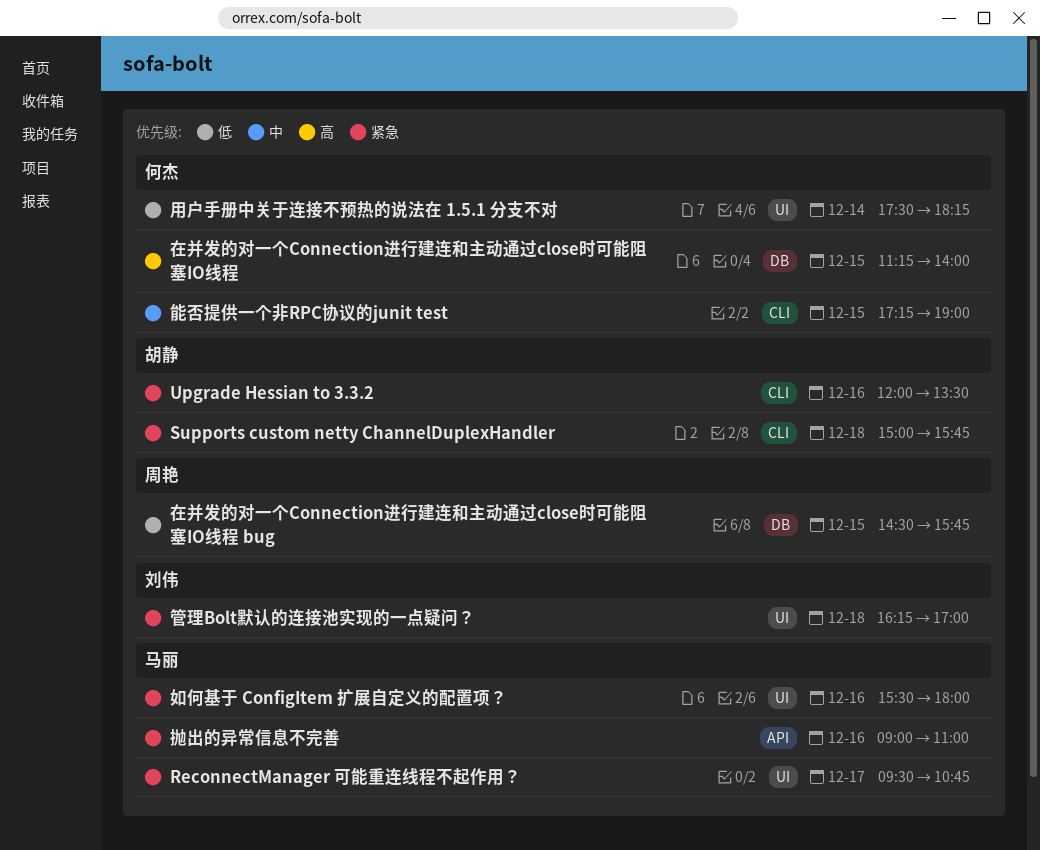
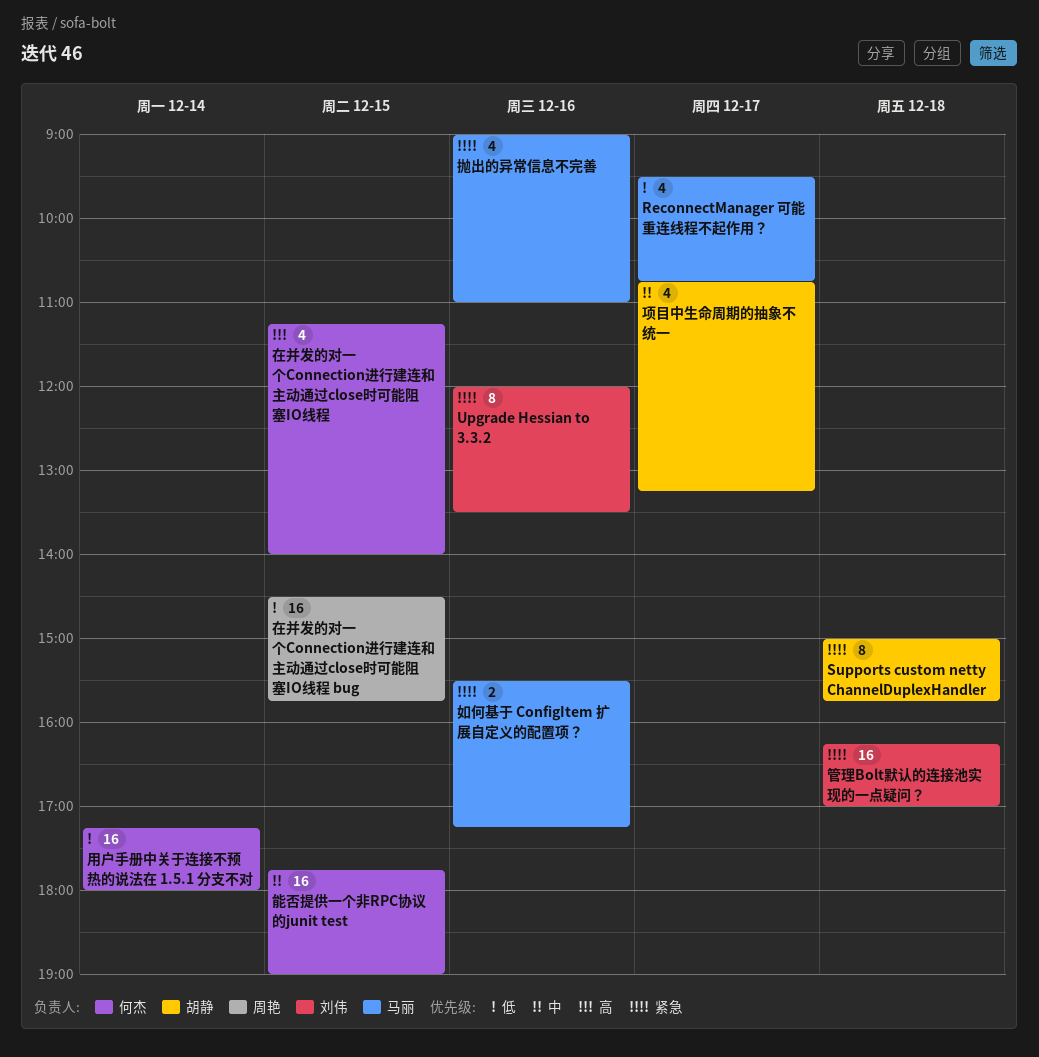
ReconnectManager 可能重连线程不起作用？, priority: 紧急 -> 低
Upgrade Hessian to 3.3.2, owner: 胡静 -> 刘伟
如何基于 ConfigItem 扩展自定义的配置项？, ends: 18:00 -> 17:15
用户手册中关于连接不预热的说法在 1.5.1 分支不对, begins: 17:30 -> 17:15
用户手册中关于连接不预热的说法在 1.5.1 分支不对, ends: 18:15 -> 18:00
能否提供一个非RPC协议的junit test, begins: 17:15 -> 17:45
项目中生命周期的抽象不统一: none -> present

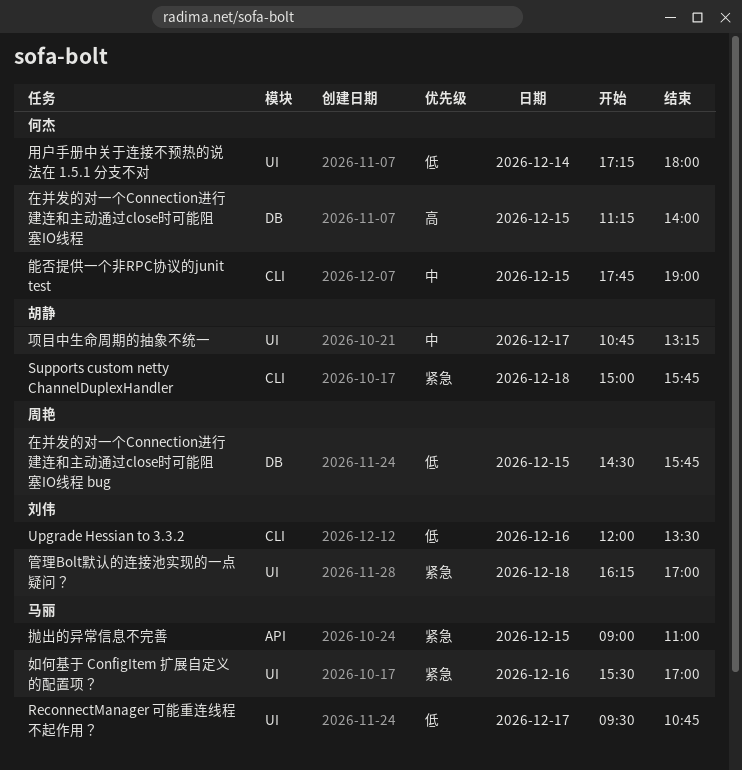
Upgrade Hessian to 3.3.2, priority: 紧急 -> 低
如何基于 ConfigItem 扩展自定义的配置项？, ends: 17:15 -> 17:00
抛出的异常信息不完善, day: Dec 16 -> Dec 15

